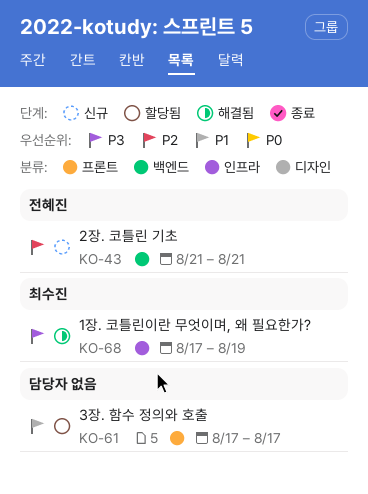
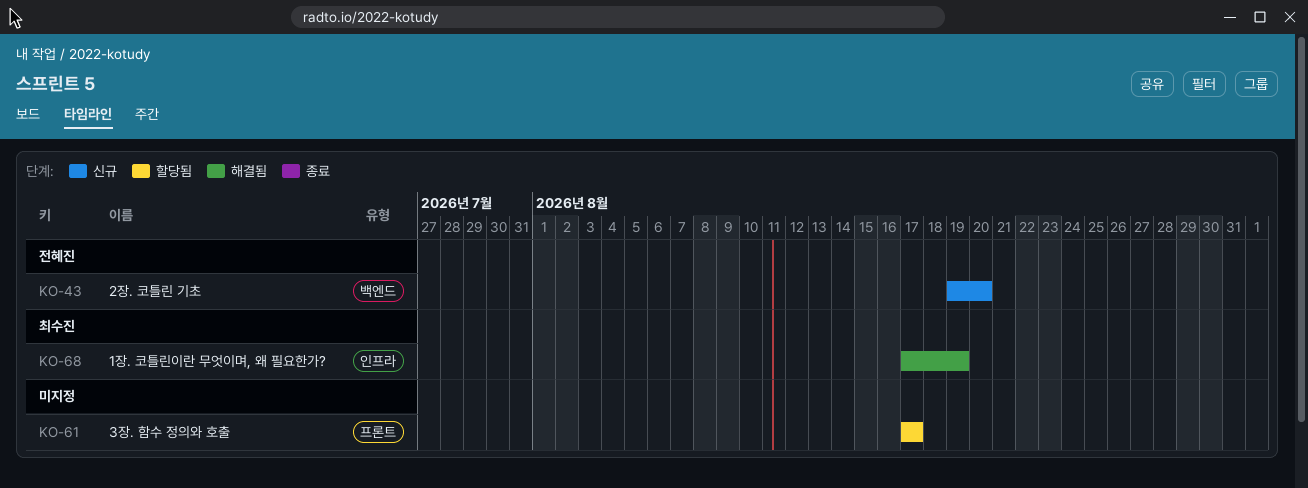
KO-43, start: Aug 21 -> Aug 19
KO-43, due: Aug 21 -> Aug 20

